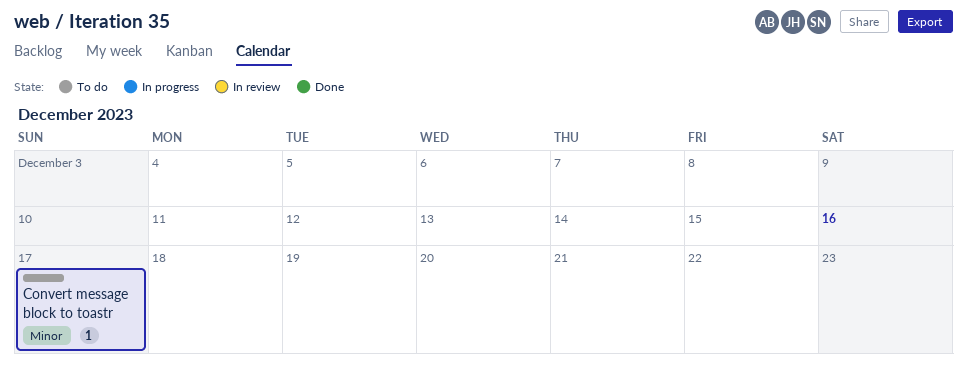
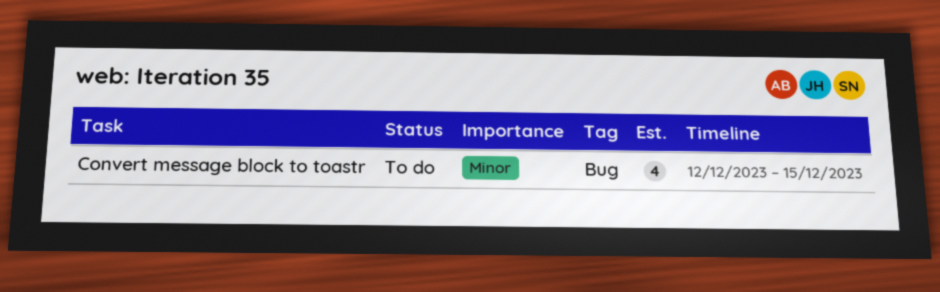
Convert message block to toastr, estimate: 1 -> 4
Convert message block to toastr, due: Dec 17 -> Dec 15

